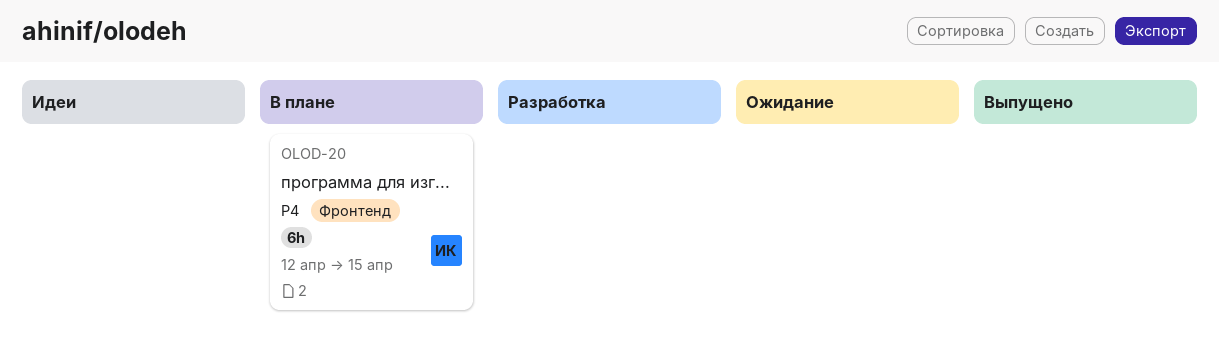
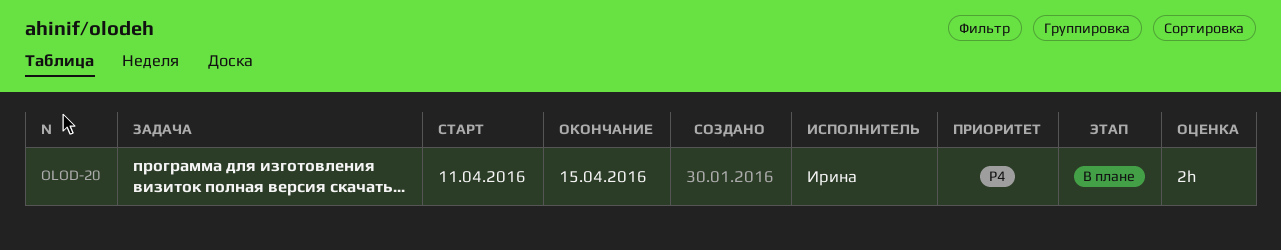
OLOD-20, estimate: 6h -> 2h
OLOD-20, start: Apr 12 -> Apr 11

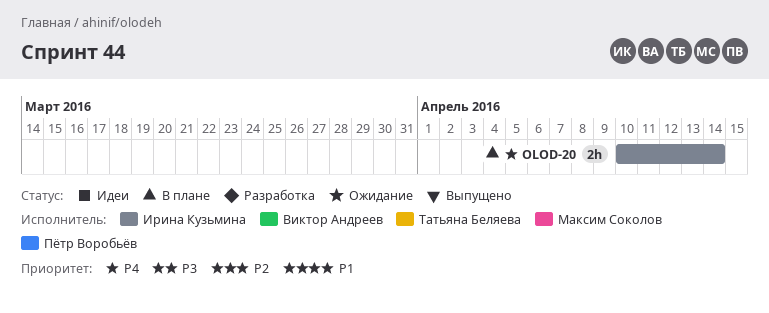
OLOD-20, start: Apr 11 -> Apr 10
OLOD-20, due: Apr 15 -> Apr 14

